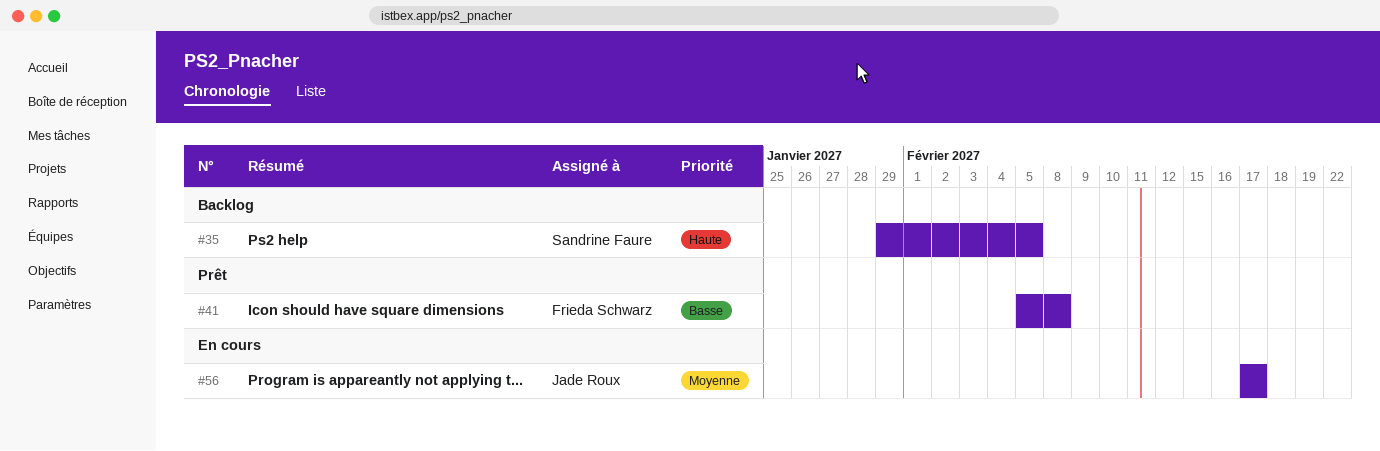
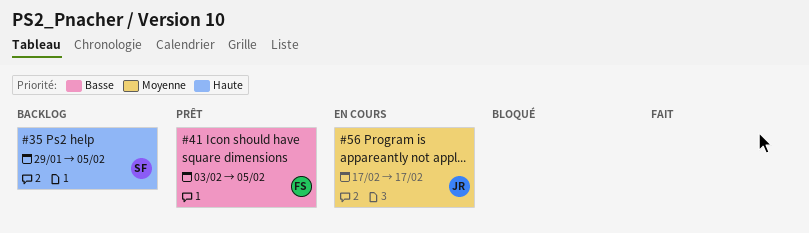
#41, start: Feb 5 -> Feb 3
#41, due: Feb 8 -> Feb 5

